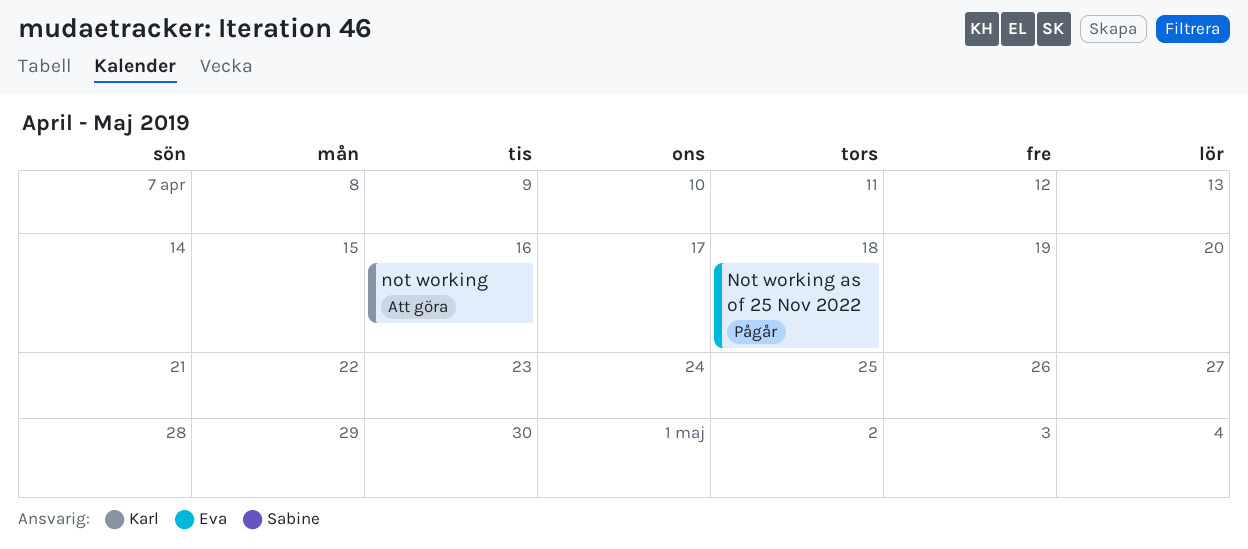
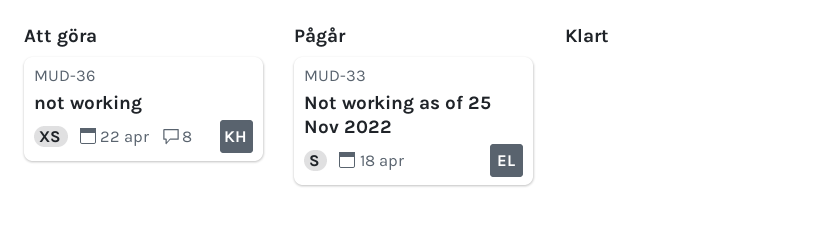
not working, due: Apr 16 -> Apr 22

